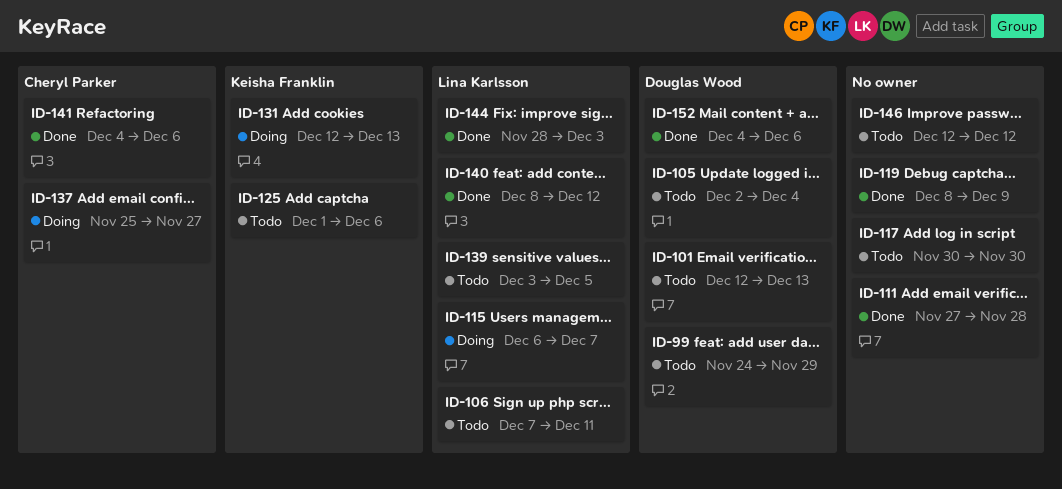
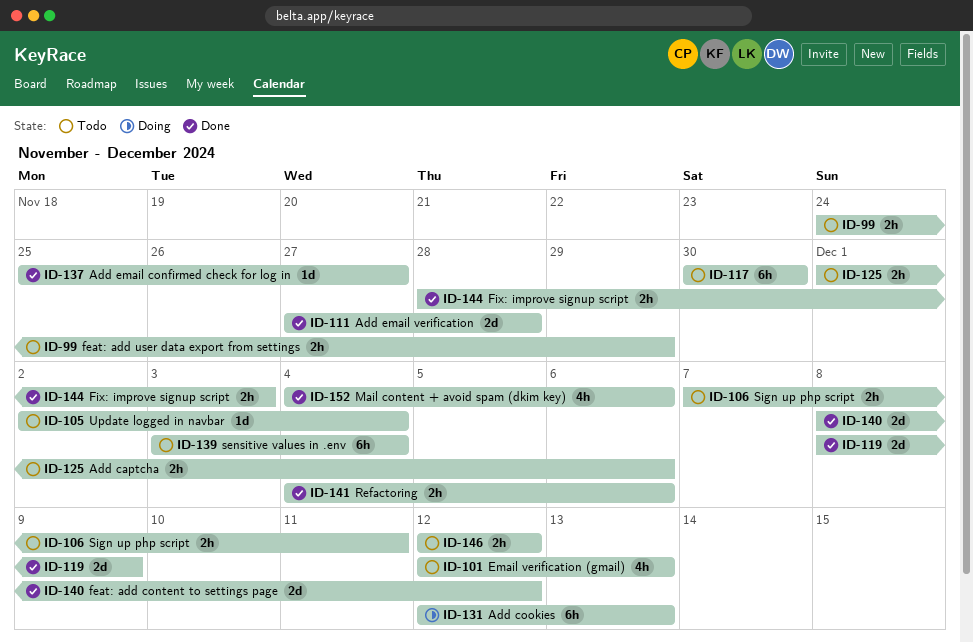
ID-115: present -> none
ID-137, status: Doing -> Done
ID-139, due: Dec 5 -> Dec 4

